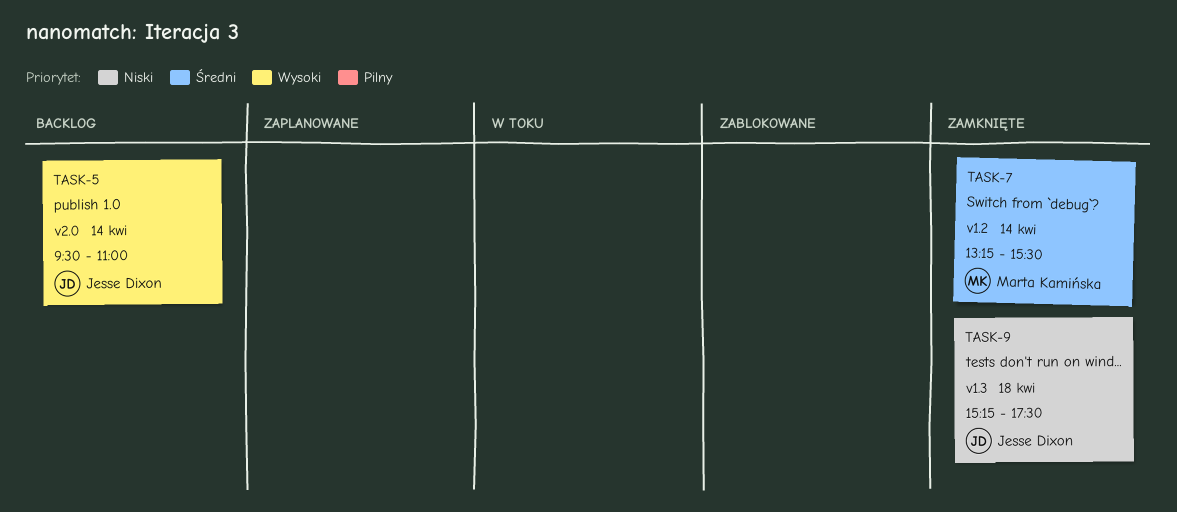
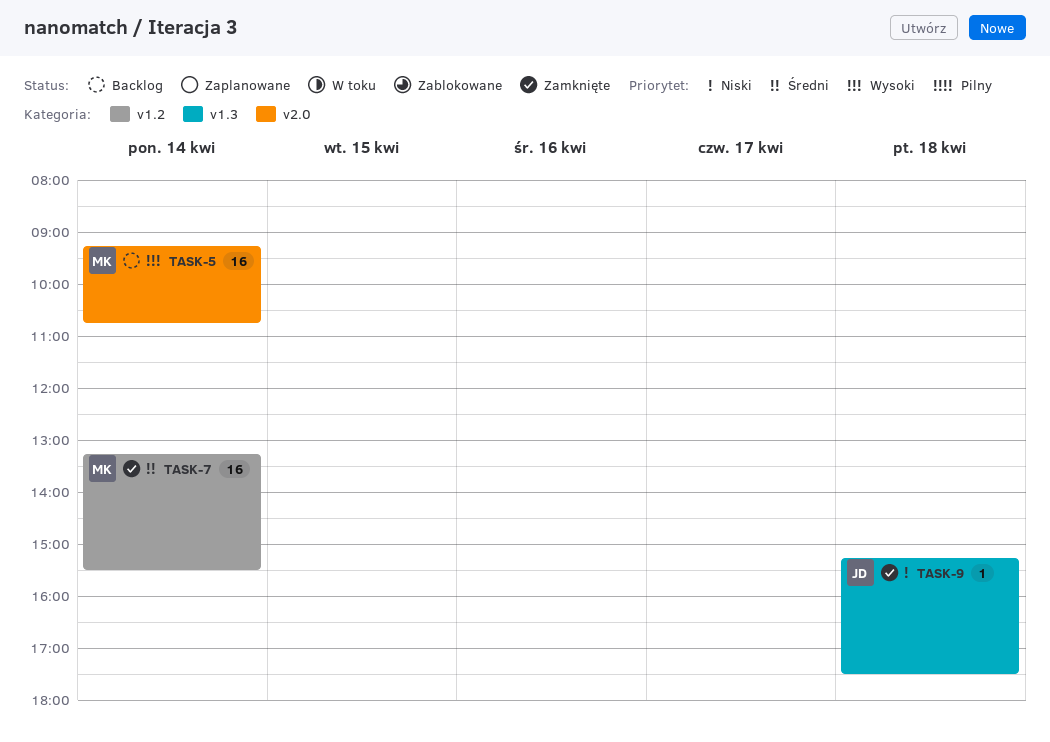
TASK-5, owner: Jesse Dixon -> Marta Kamińska
TASK-5, begins: 09:30 -> 09:15
TASK-5, ends: 11:00 -> 10:45

